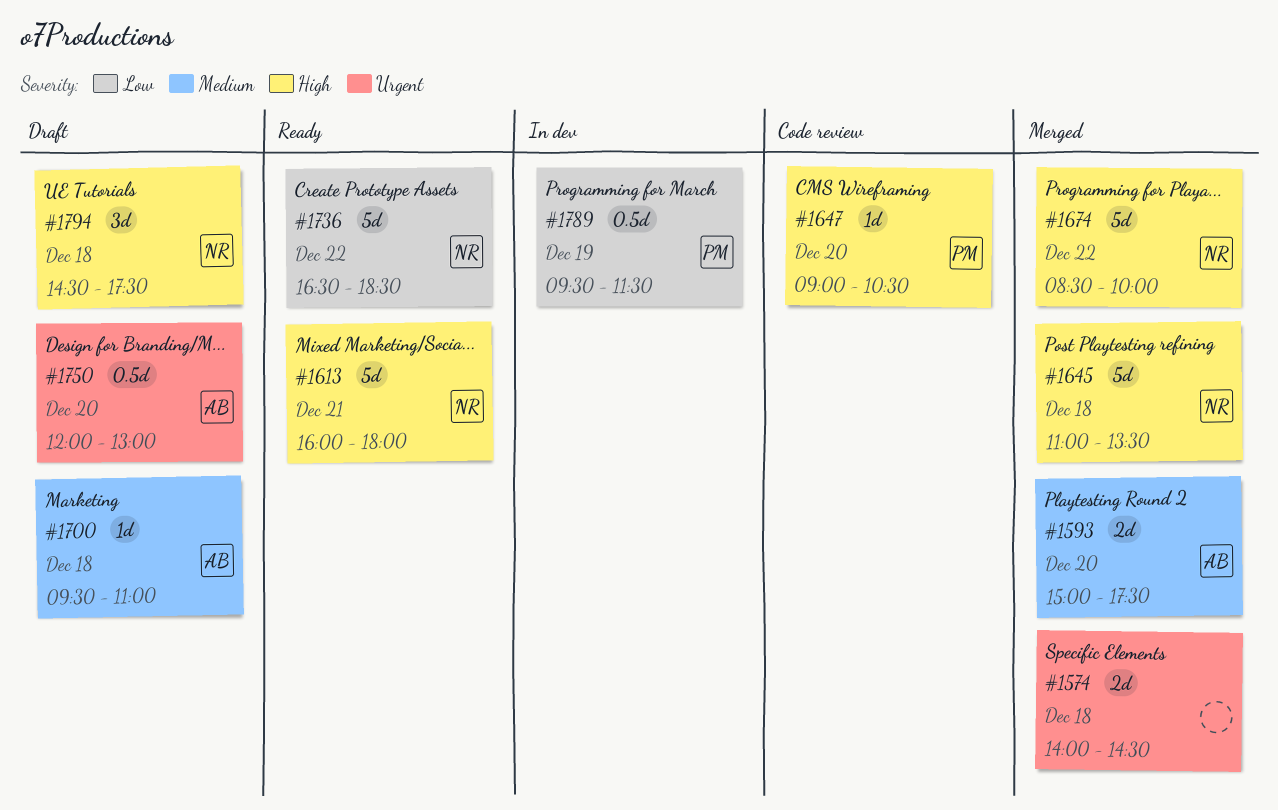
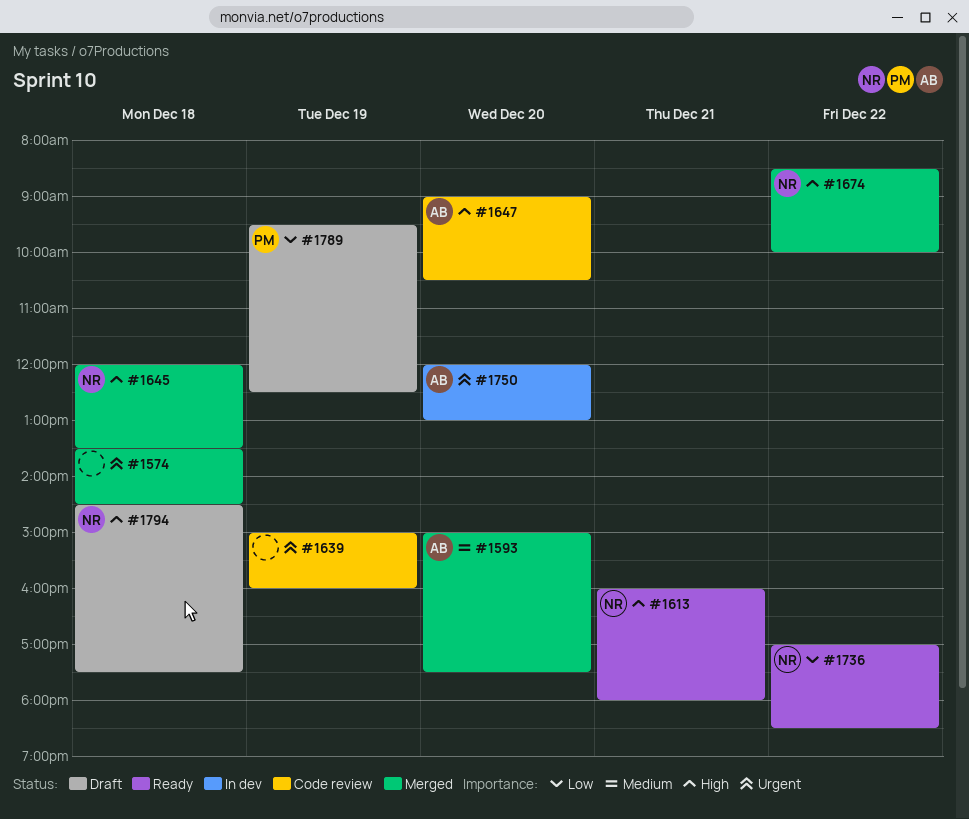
#1574, begins: 14:00 -> 13:30
#1639: none -> present
#1645, begins: 11:00 -> 12:00
#1647, owner: PM -> AB
#1700: present -> none
#1736, begins: 16:30 -> 17:00
#1750, status: Draft -> In dev
#1789, status: In dev -> Draft
#1789, ends: 11:30 -> 12:30

